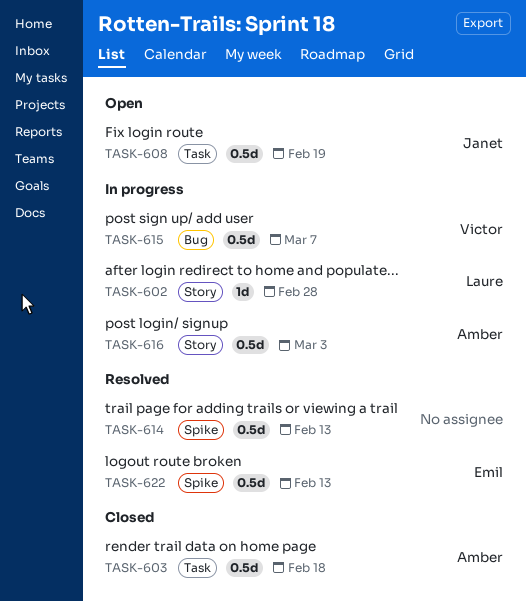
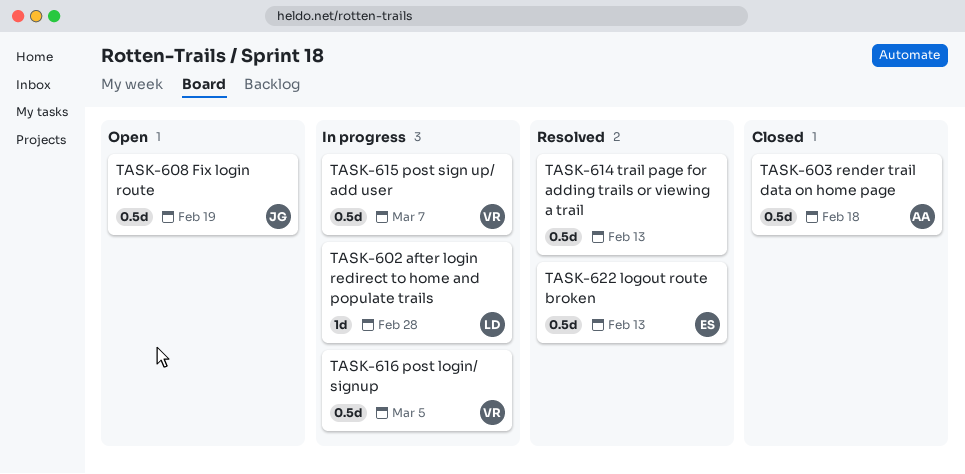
TASK-616, owner: Amber -> Victor
TASK-616, due: Mar 3 -> Mar 5

